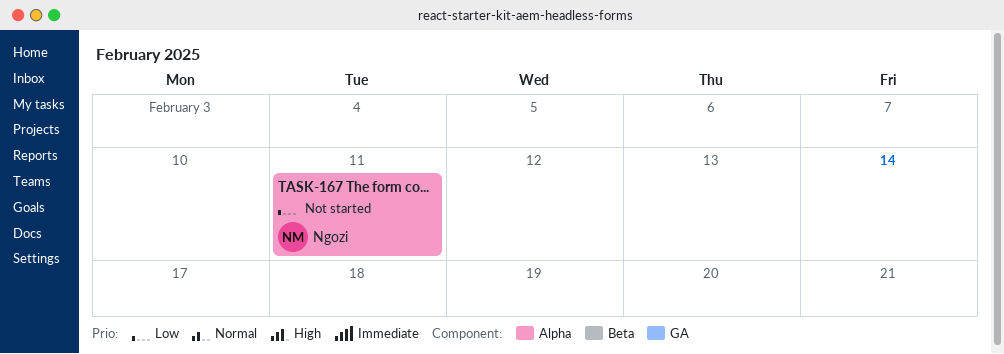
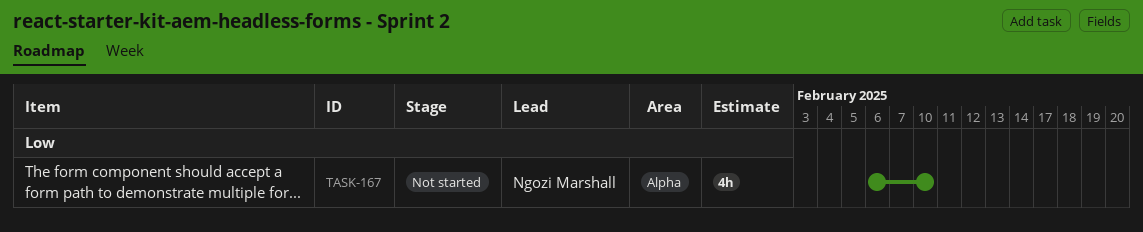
TASK-167, due: Feb 11 -> Feb 10

